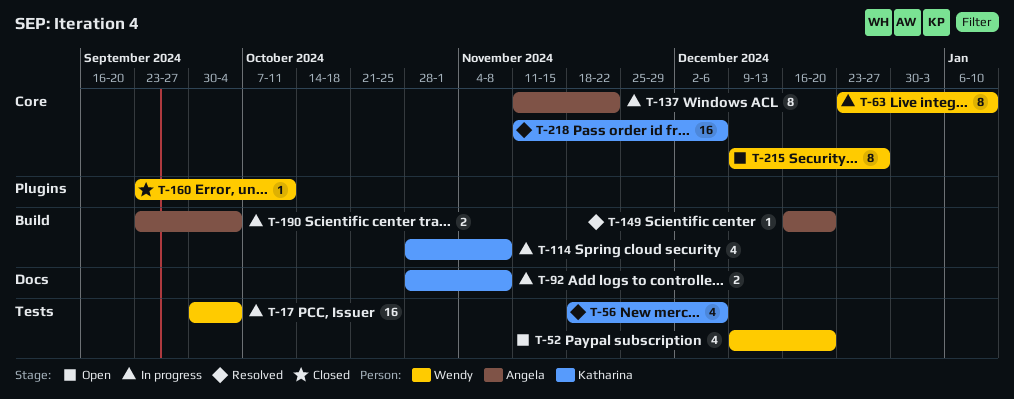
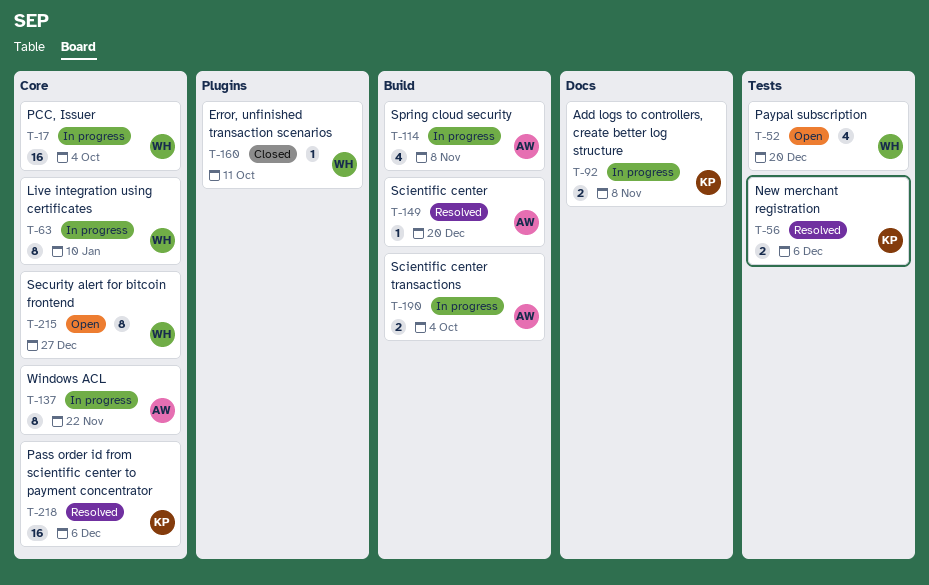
T-17, label: Tests -> Core
T-56, estimate: 4 -> 2
T-114, owner: Katharina -> Angela

